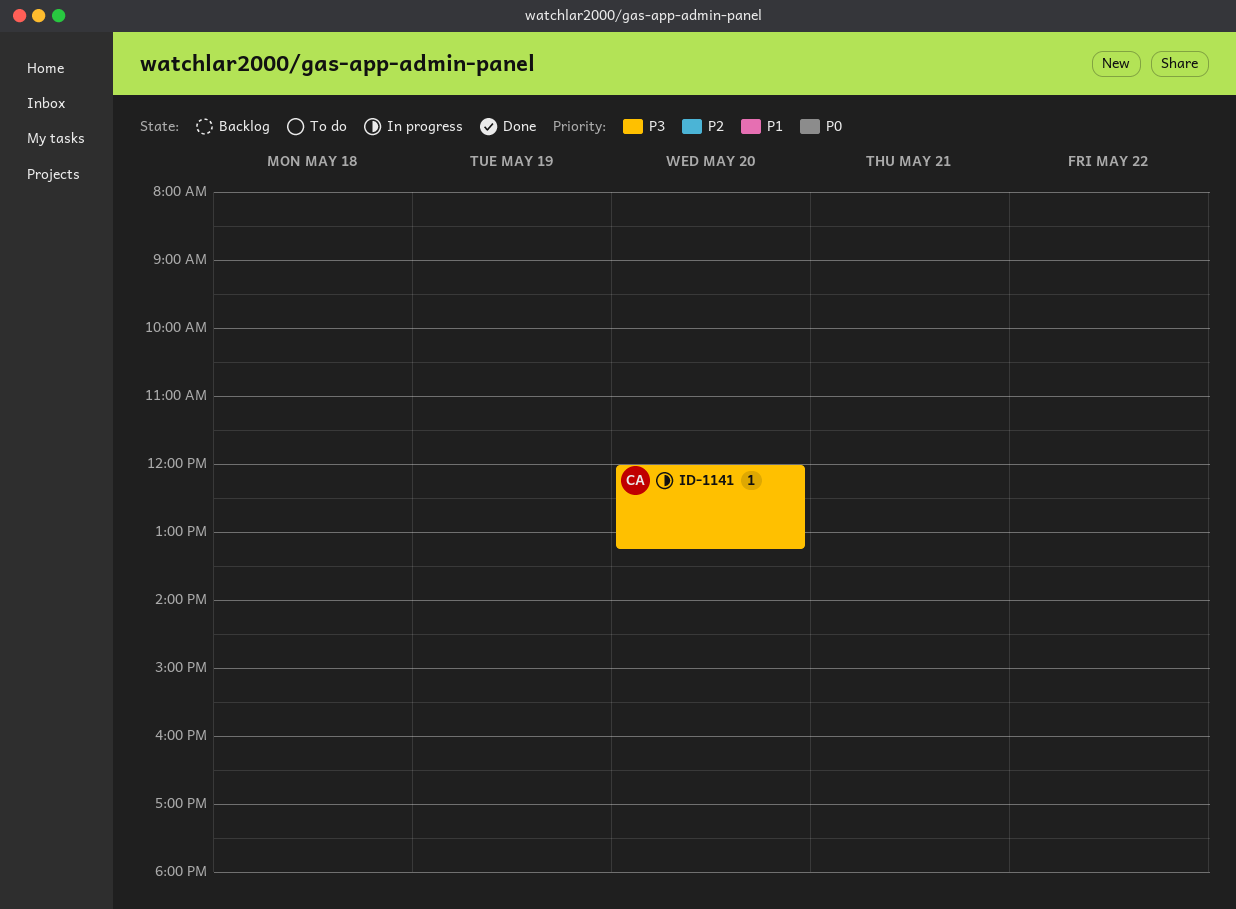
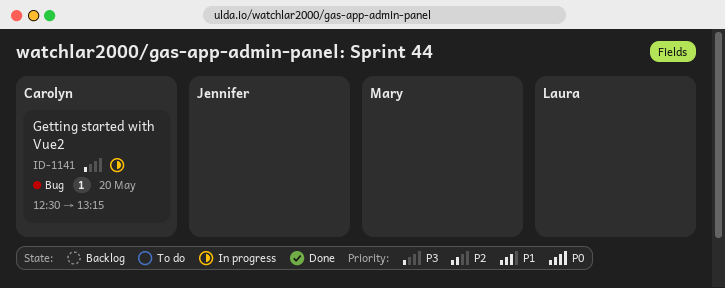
ID-1141, begins: 12:00 -> 12:30

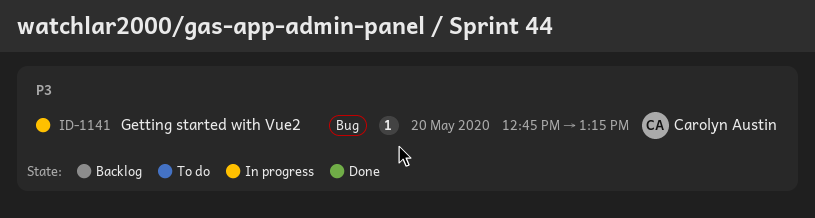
ID-1141, begins: 12:30 -> 12:45

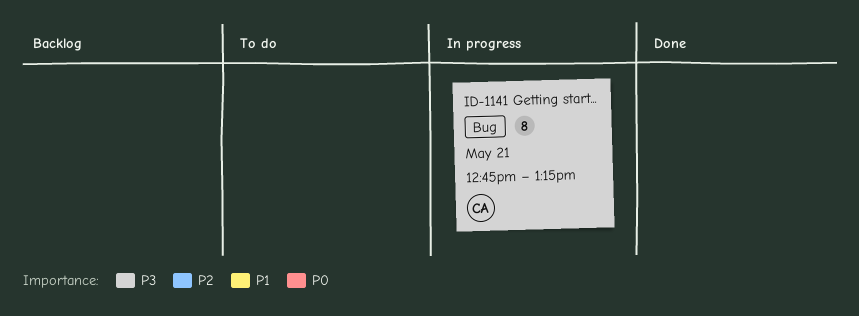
ID-1141, estimate: 1 -> 8
ID-1141, day: May 20 -> May 21

